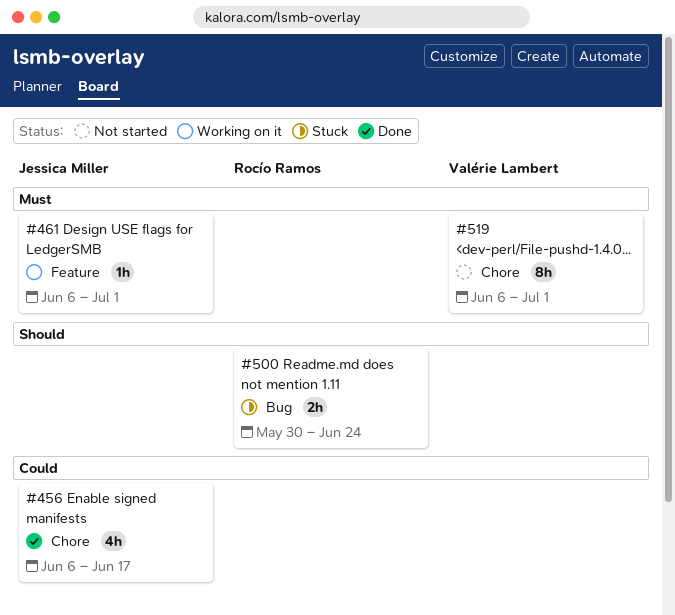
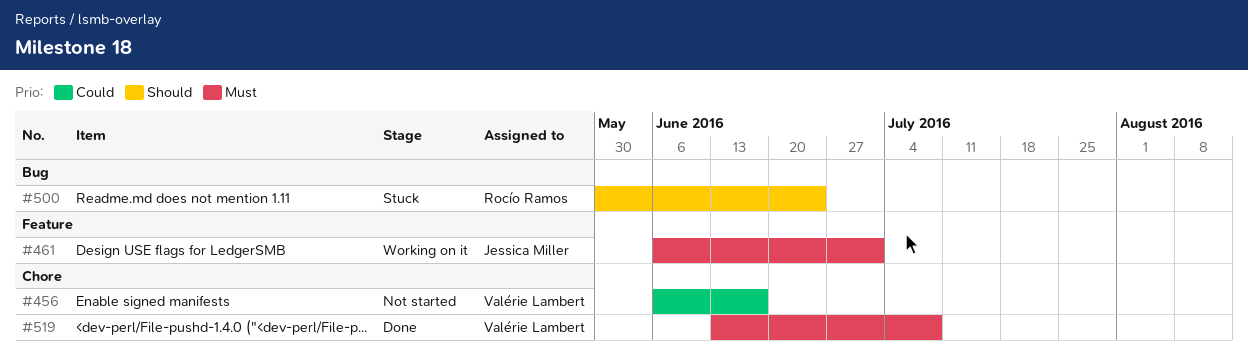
#456, status: Done -> Not started
#456, owner: Jessica Miller -> Valérie Lambert
#519, status: Not started -> Done
#519, start: Jun 6 -> Jun 13
#519, due: Jul 1 -> Jul 8

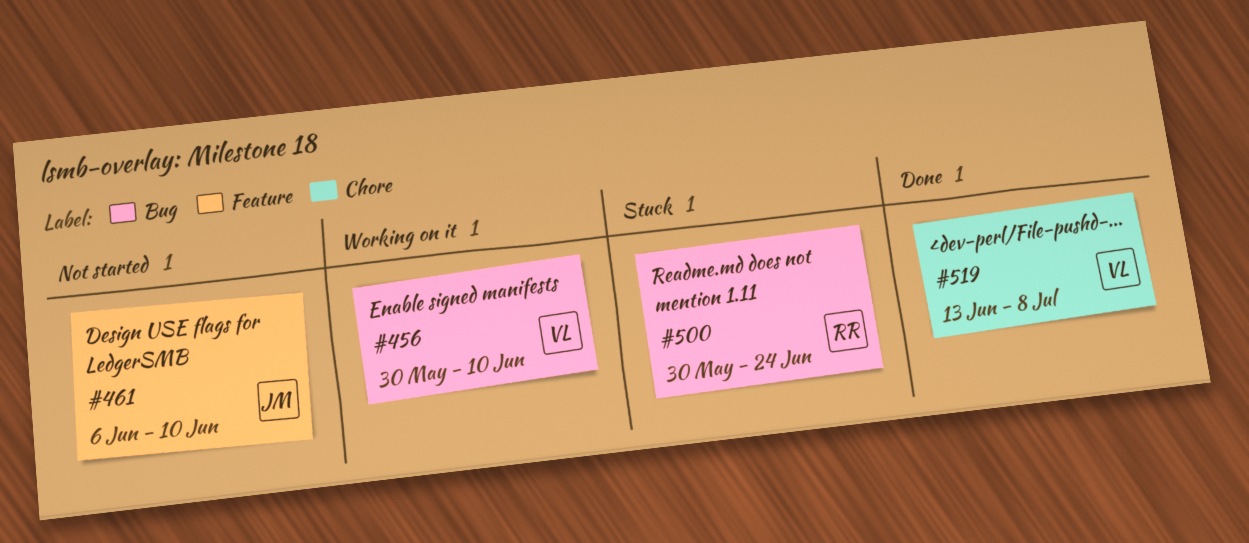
#456, status: Not started -> Working on it
#456, label: Chore -> Bug
#456, start: Jun 6 -> May 30
#456, due: Jun 17 -> Jun 10
#461, status: Working on it -> Not started
#461, due: Jul 1 -> Jun 10

